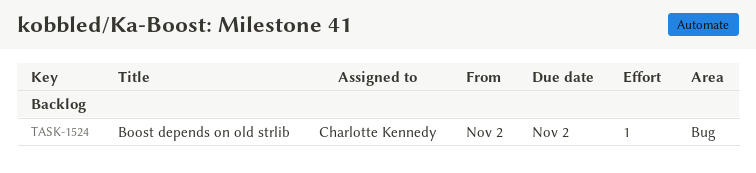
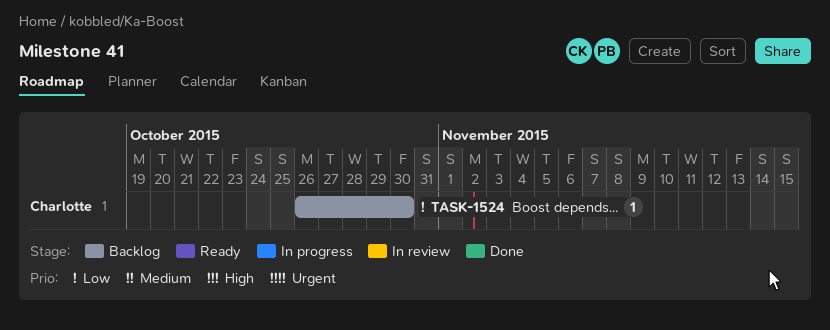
TASK-1524, start: Nov 2 -> Oct 26
TASK-1524, due: Nov 2 -> Oct 30

